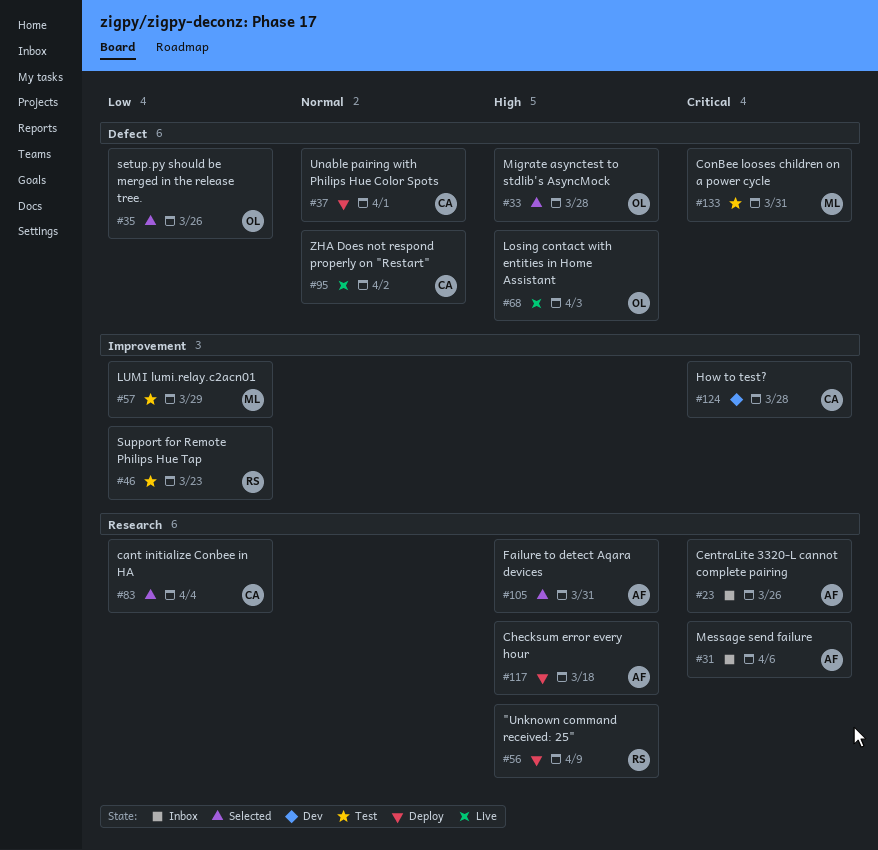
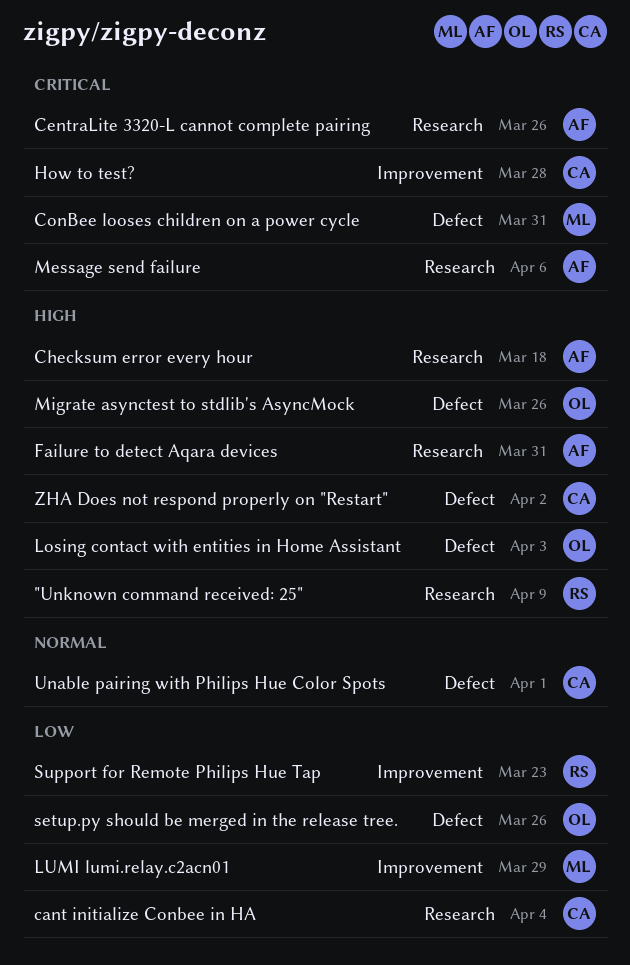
Migrate asynctest to stdlib's AsyncMock, due: Mar 28 -> Mar 26
ZHA Does not respond properly on "Restart", priority: Normal -> High

